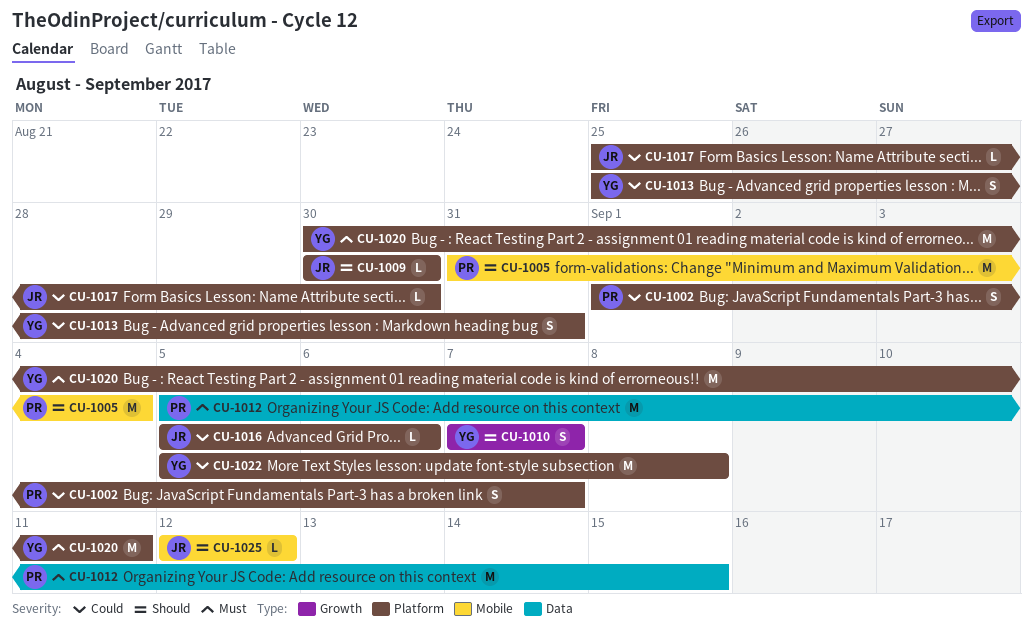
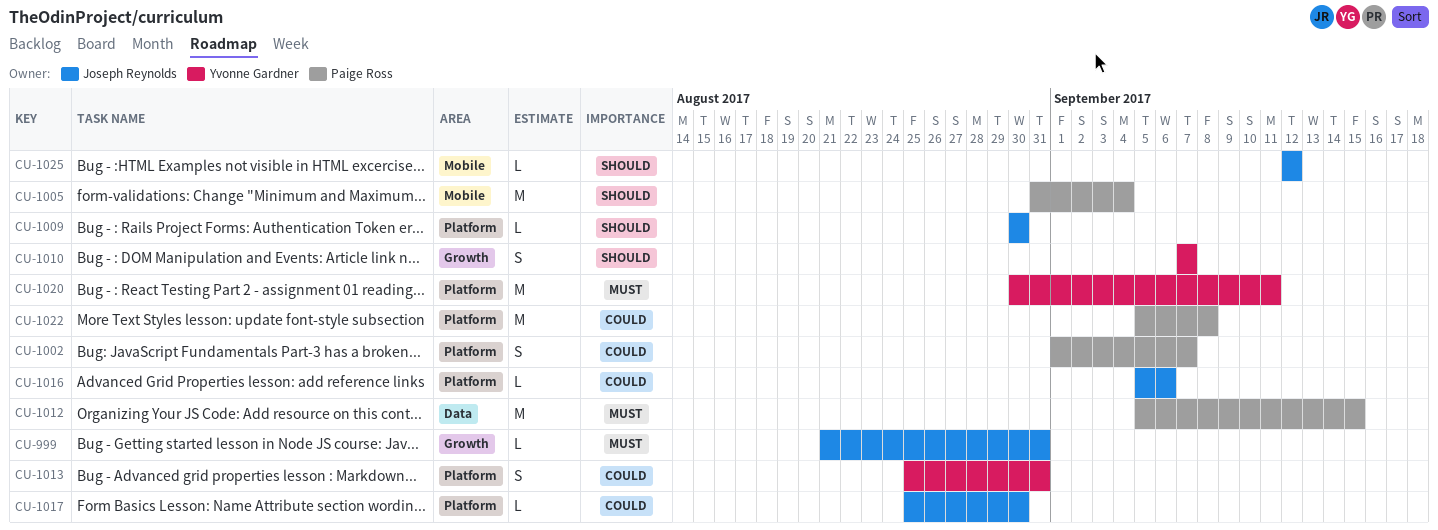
CU-999: none -> present
CU-1022, owner: Yvonne Gardner -> Paige Ross

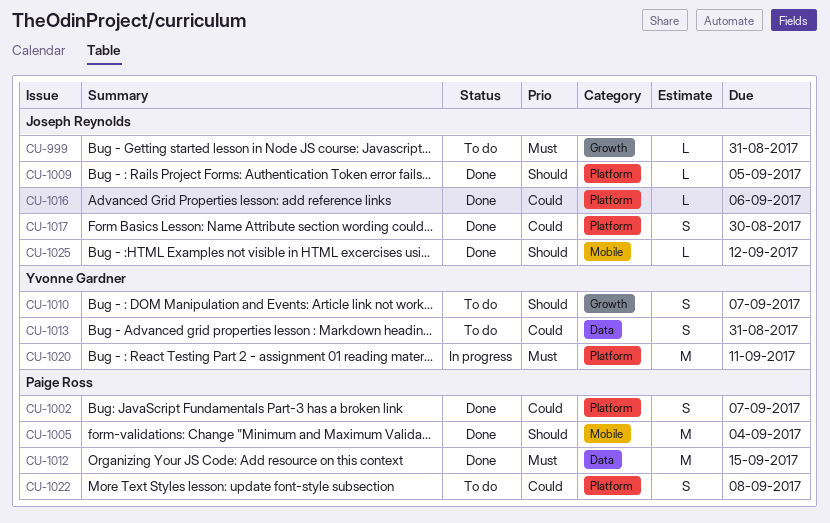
CU-1009, due: Aug 30 -> Sep 5
CU-1013, label: Platform -> Data
CU-1017, estimate: L -> S
CU-1022, estimate: M -> S

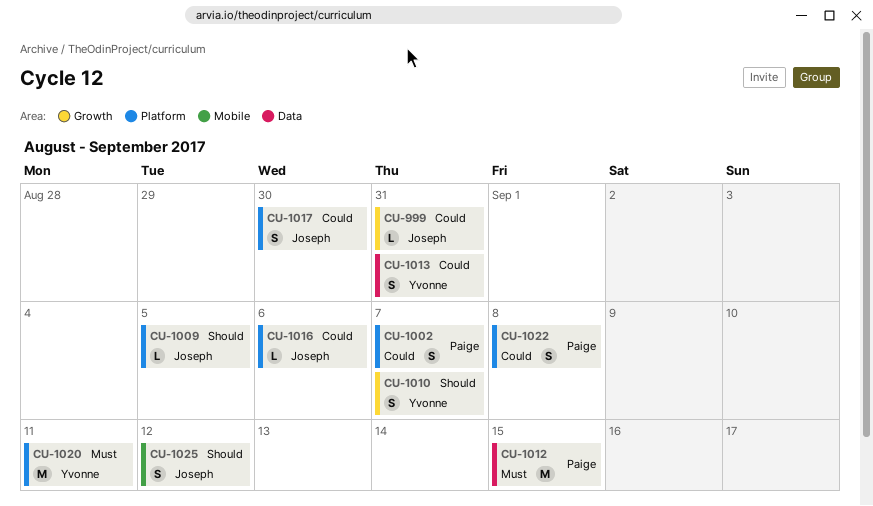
CU-999, priority: Must -> Could
CU-1005: present -> none
CU-1025, estimate: L -> S

